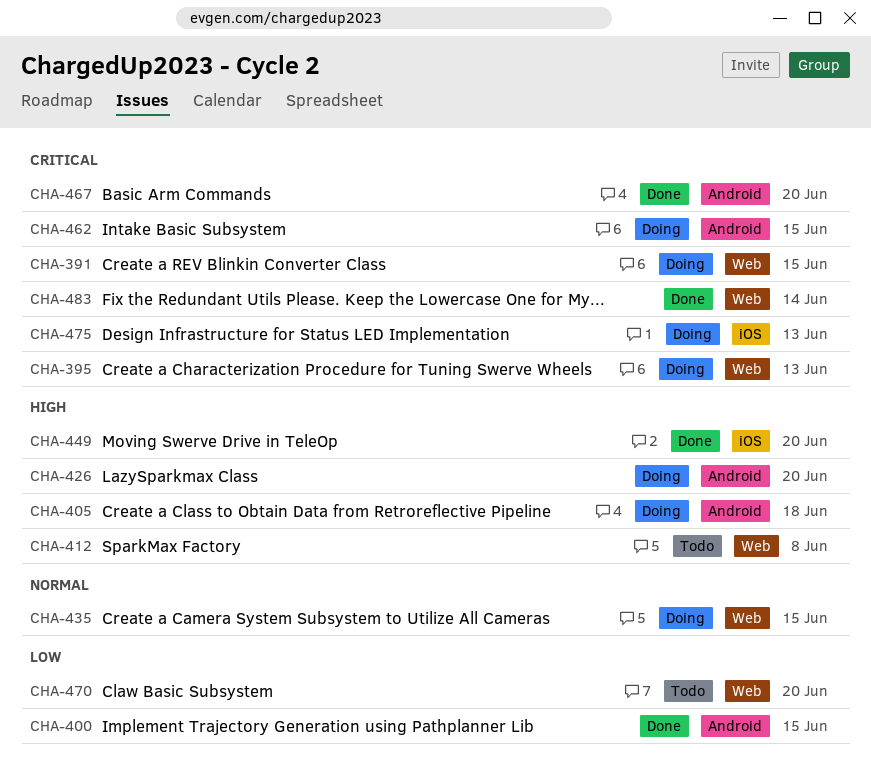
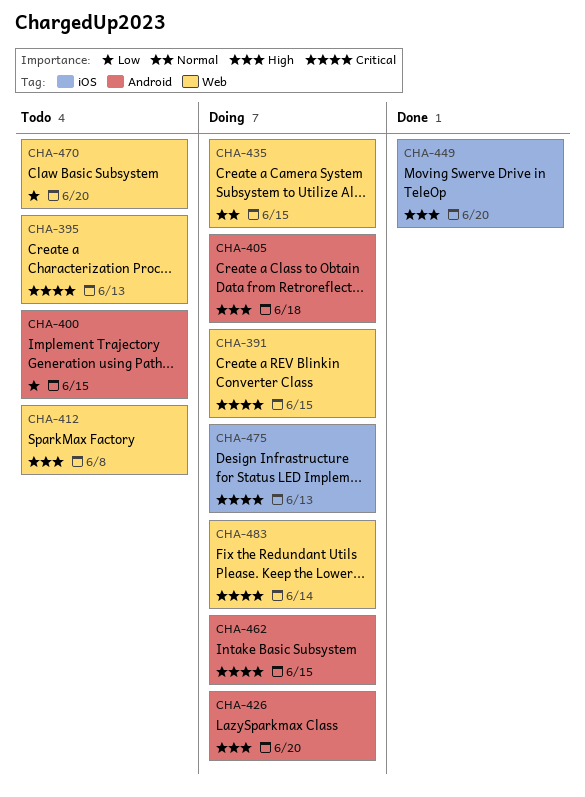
CHA-395, status: Doing -> Todo
CHA-400, status: Done -> Todo
CHA-467: present -> none
CHA-483, status: Done -> Doing

